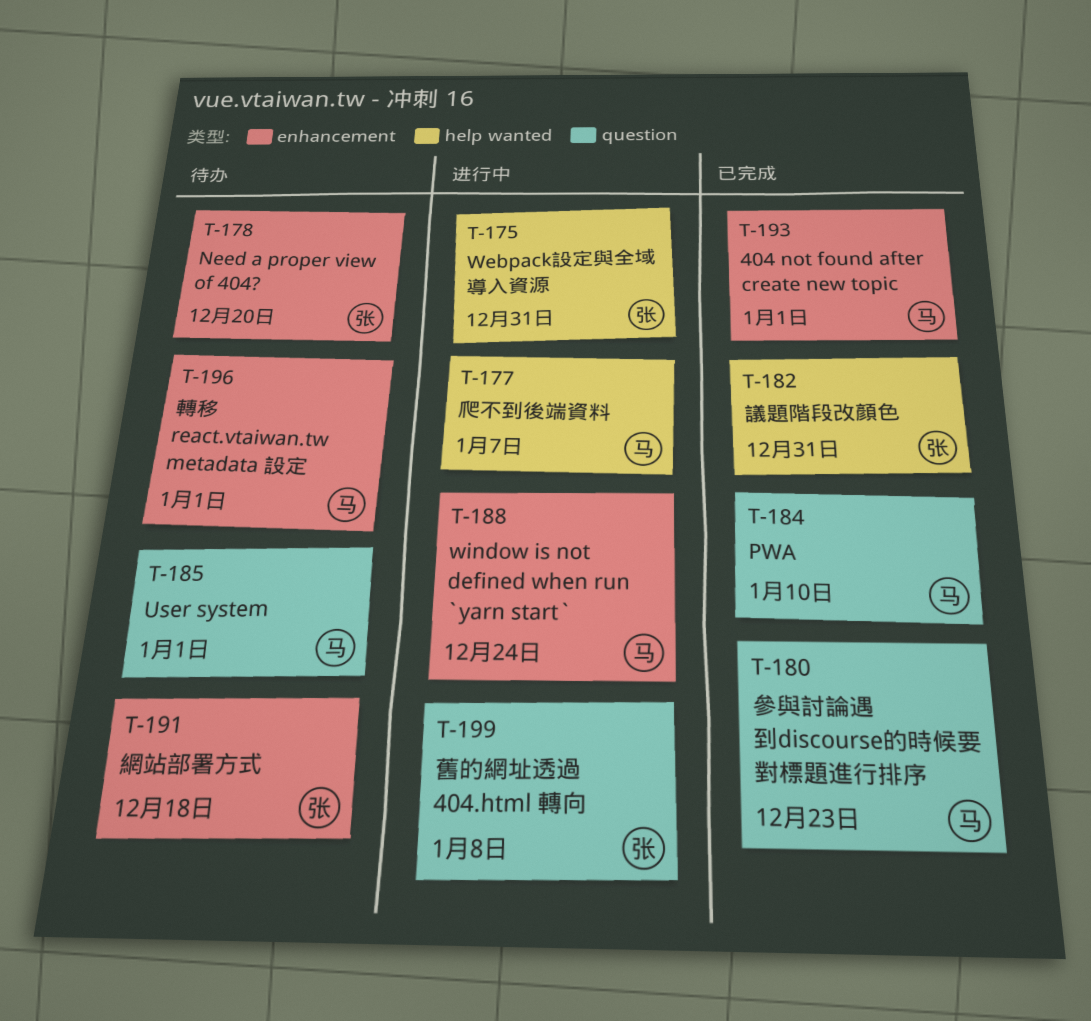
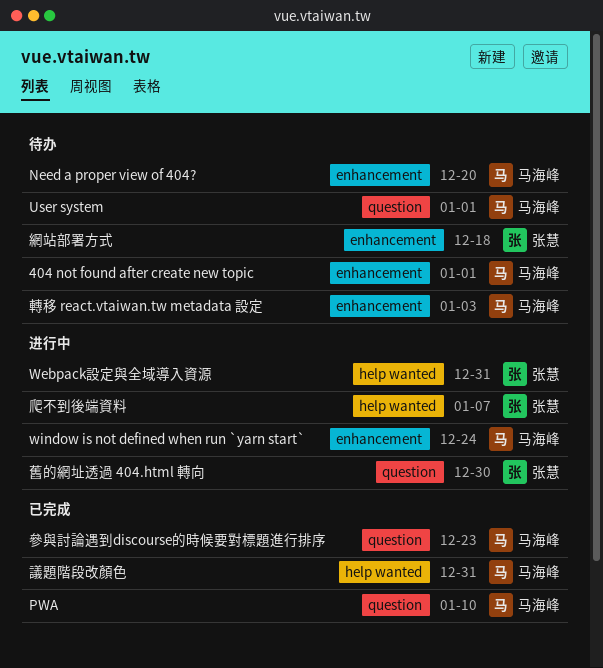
404 not found after create new topic, status: 已完成 -> 待办
Need a proper view of 404?, owner: 张慧 -> 马海峰
爬不到後端資料, owner: 马海峰 -> 张慧
舊的網址透過 404.html 轉向, due: Jan 8 -> Dec 30
議題階段改顏色, owner: 张慧 -> 马海峰
轉移 react.vtaiwan.tw metadata 設定, due: Jan 1 -> Jan 3

